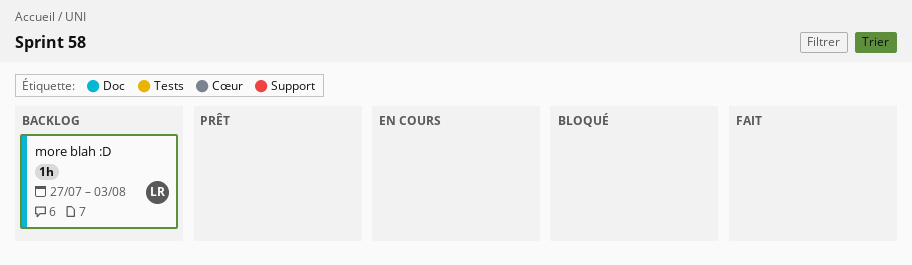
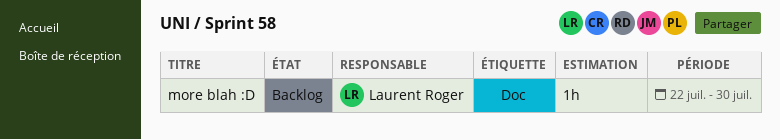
more blah :D, start: Jul 27 -> Jul 22
more blah :D, due: Aug 3 -> Jul 30

